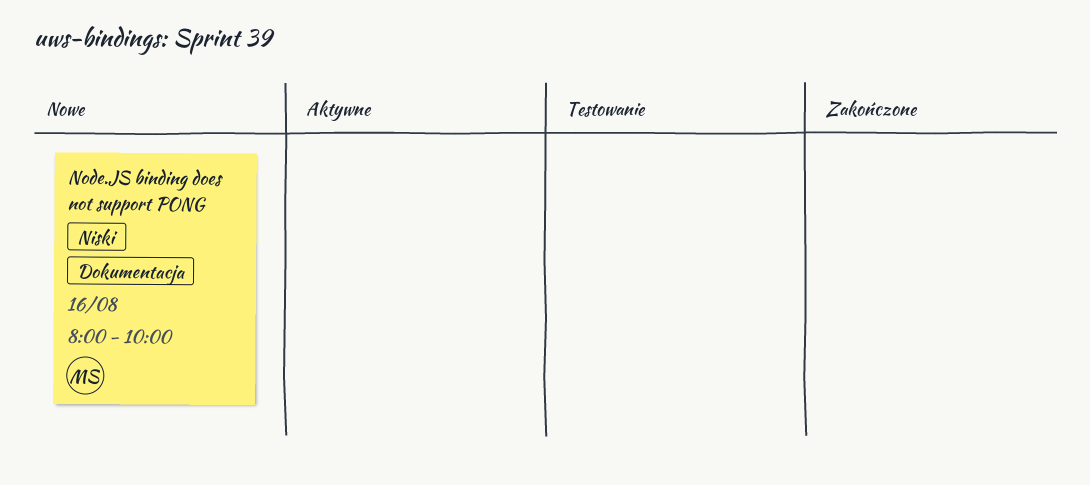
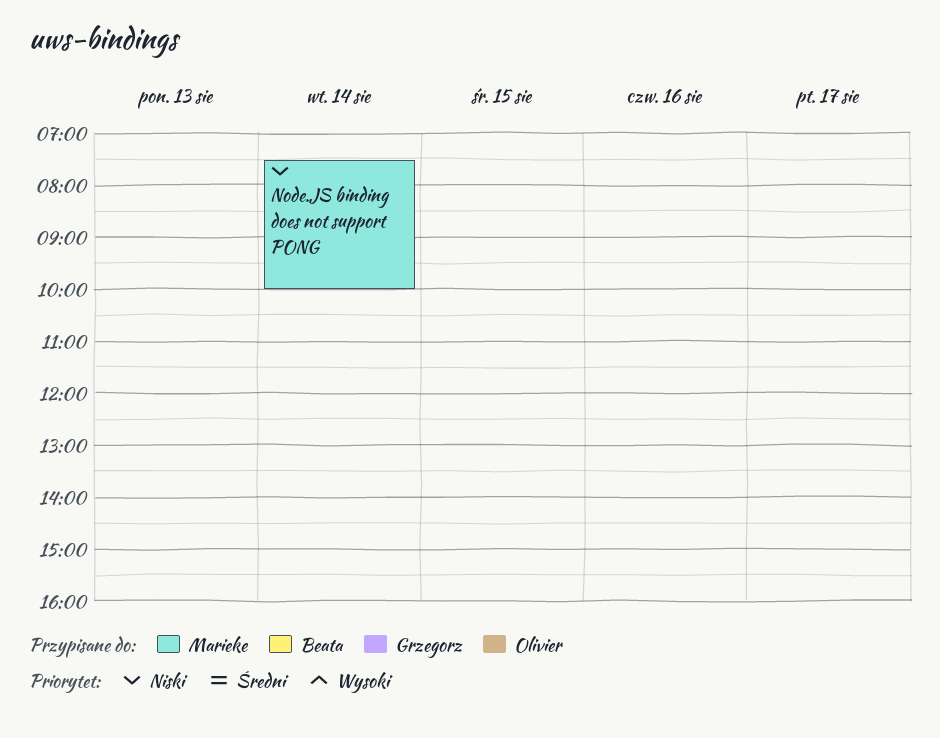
Node.JS binding does not support PONG, day: Aug 16 -> Aug 14
Node.JS binding does not support PONG, begins: 08:00 -> 07:30

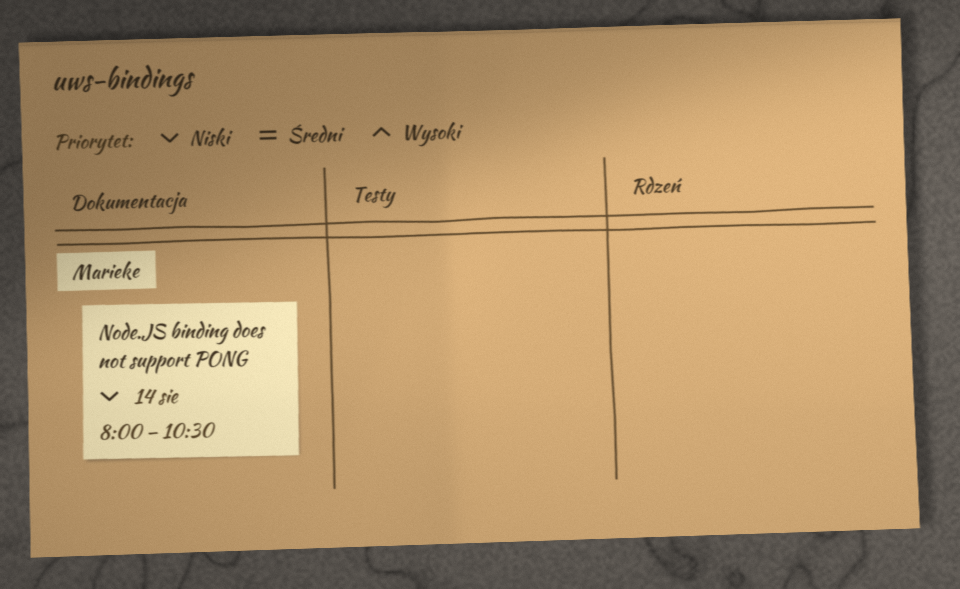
Node.JS binding does not support PONG, begins: 07:30 -> 08:00
Node.JS binding does not support PONG, ends: 10:00 -> 10:30

